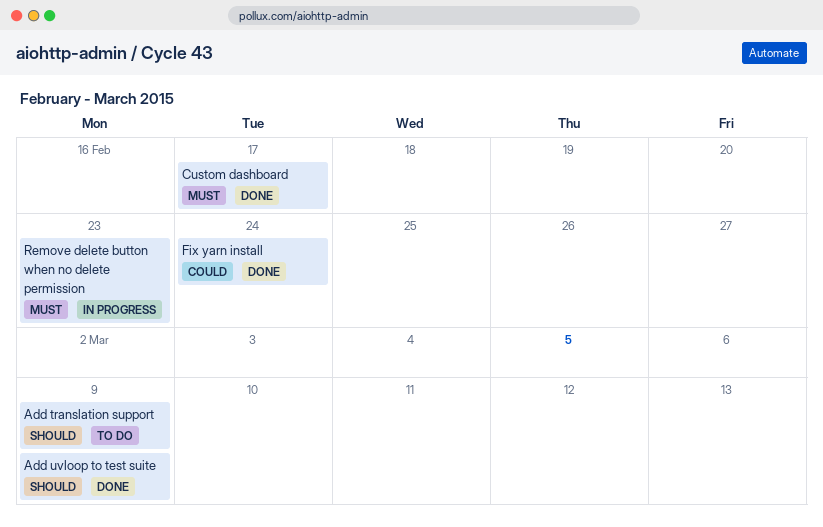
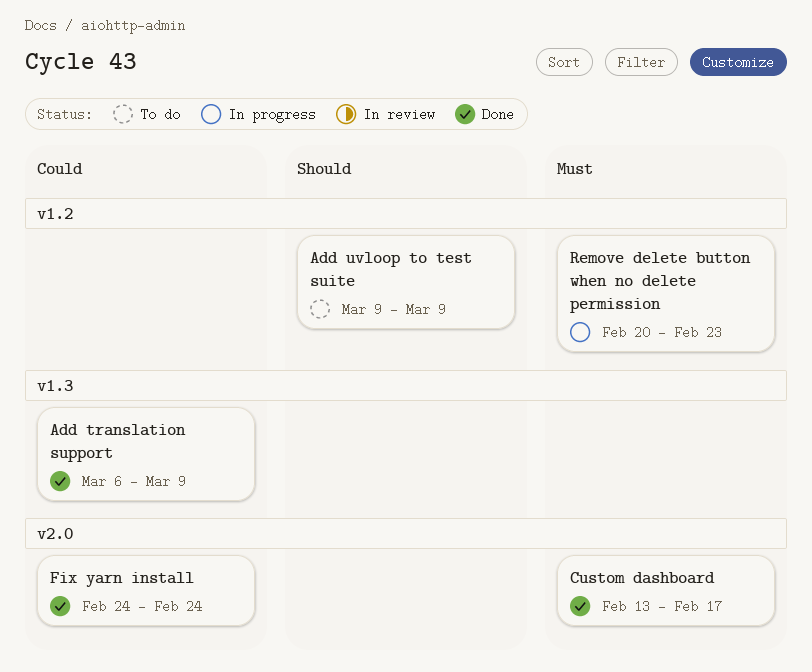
Add translation support, status: To do -> Done
Add translation support, priority: Should -> Could
Add uvloop to test suite, status: Done -> To do

